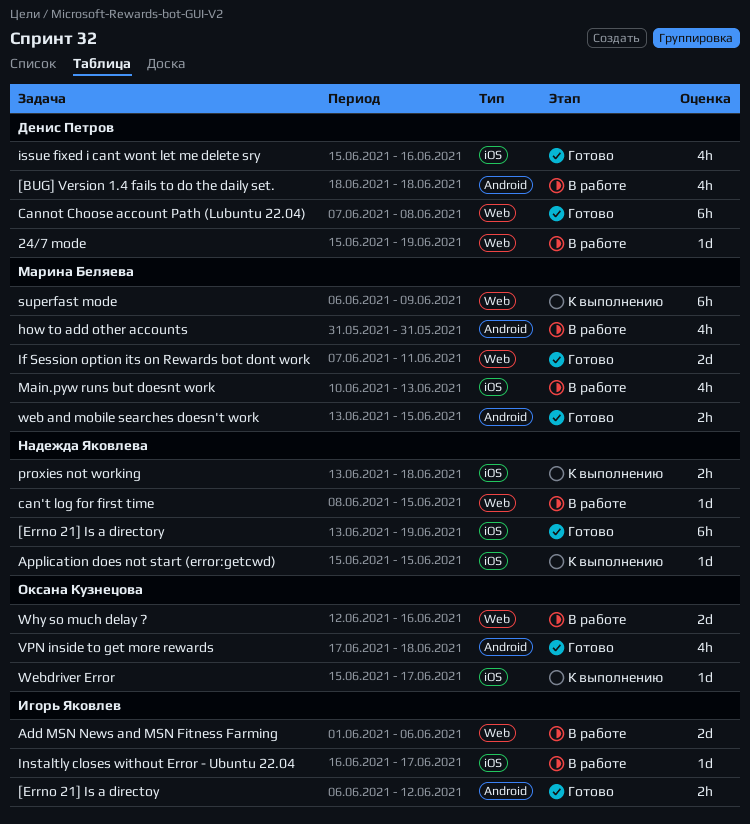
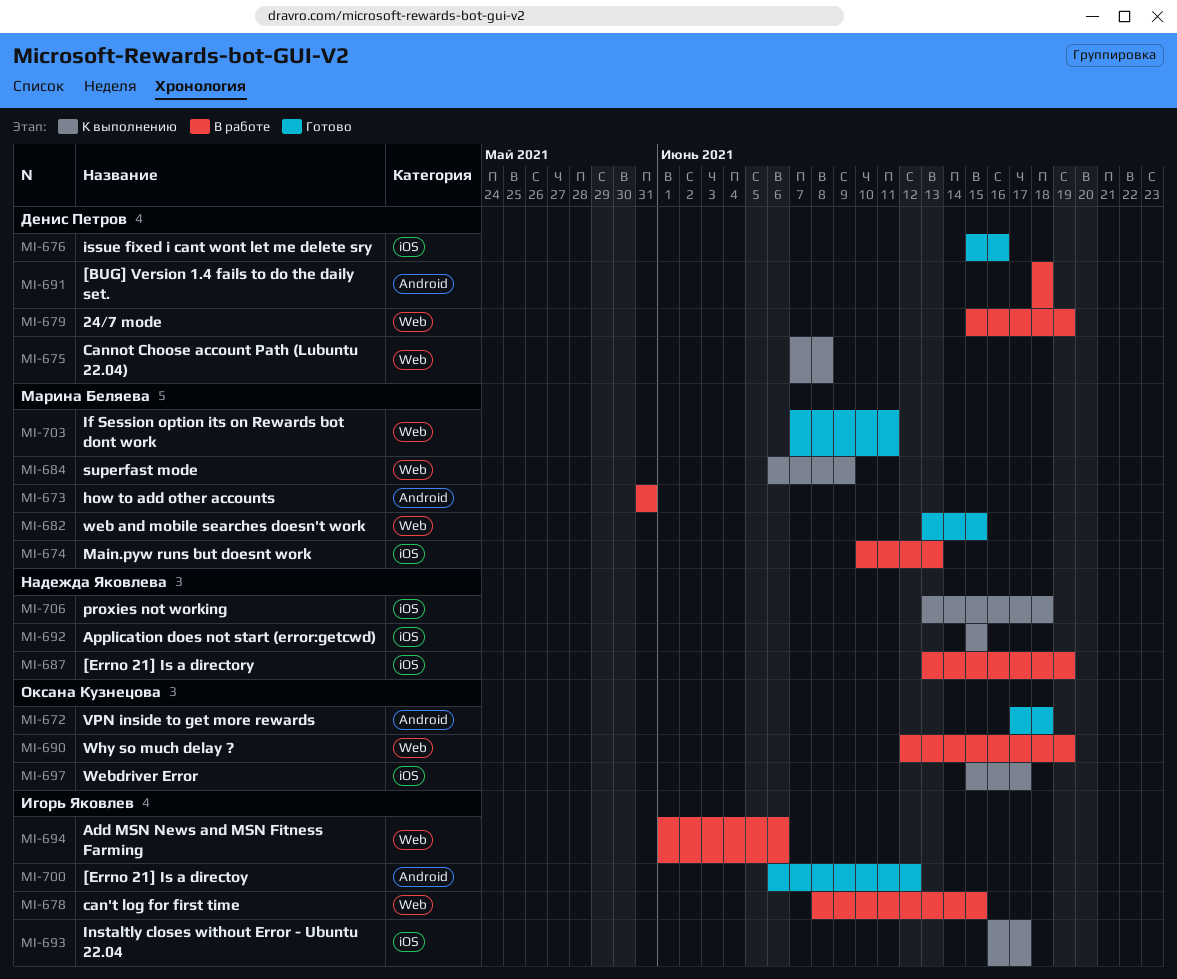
[Errno 21] Is a directory, status: Готово -> В работе
can't log for first time, owner: Надежда Яковлева -> Игорь Яковлев
Cannot Choose account Path (Lubuntu 22.04), status: Готово -> К выполнению
Instaltly closes without Error - Ubuntu 22.04, status: В работе -> К выполнению
web and mobile searches doesn't work, label: Android -> Web
Why so much delay ?, due: Jun 16 -> Jun 19

